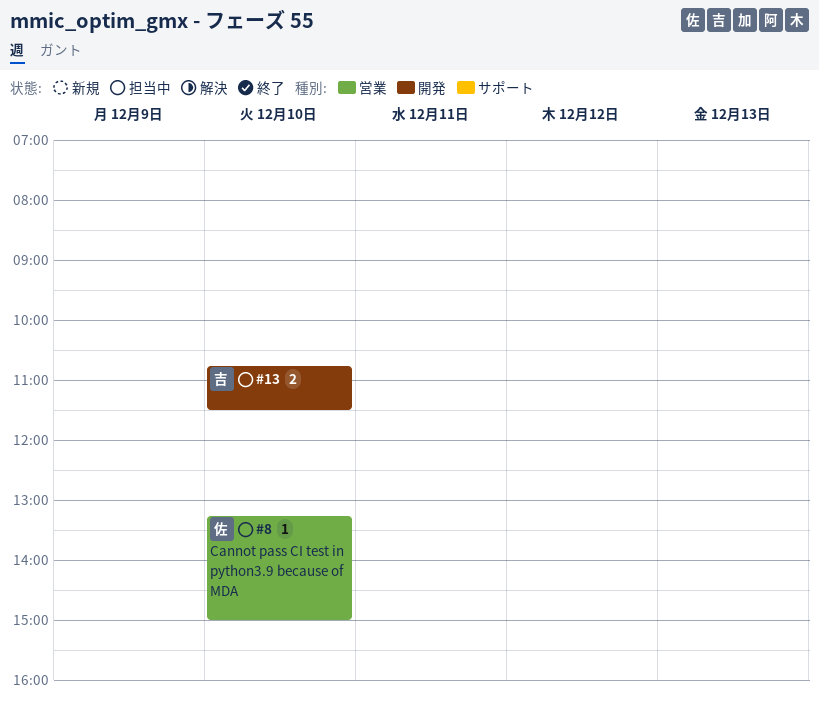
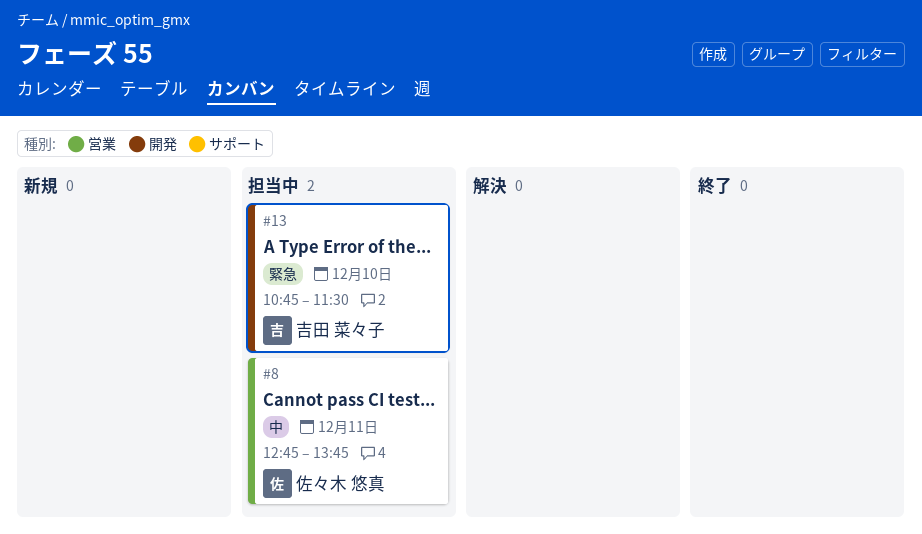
#8, day: Dec 10 -> Dec 11
#8, begins: 13:15 -> 12:45
#8, ends: 15:00 -> 13:45

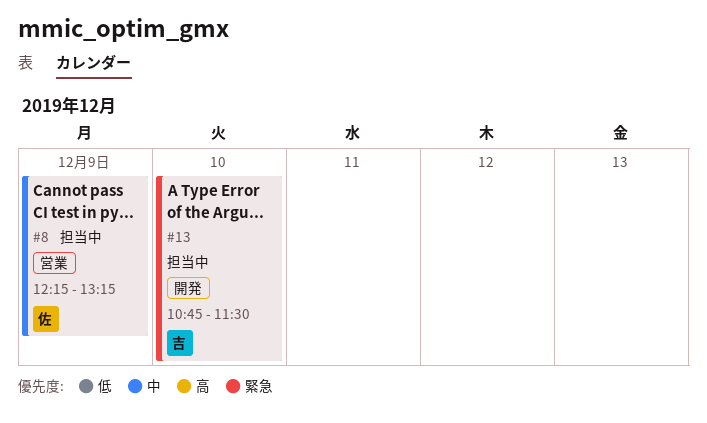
#8, day: Dec 11 -> Dec 9
#8, begins: 12:45 -> 12:15
#8, ends: 13:45 -> 13:15

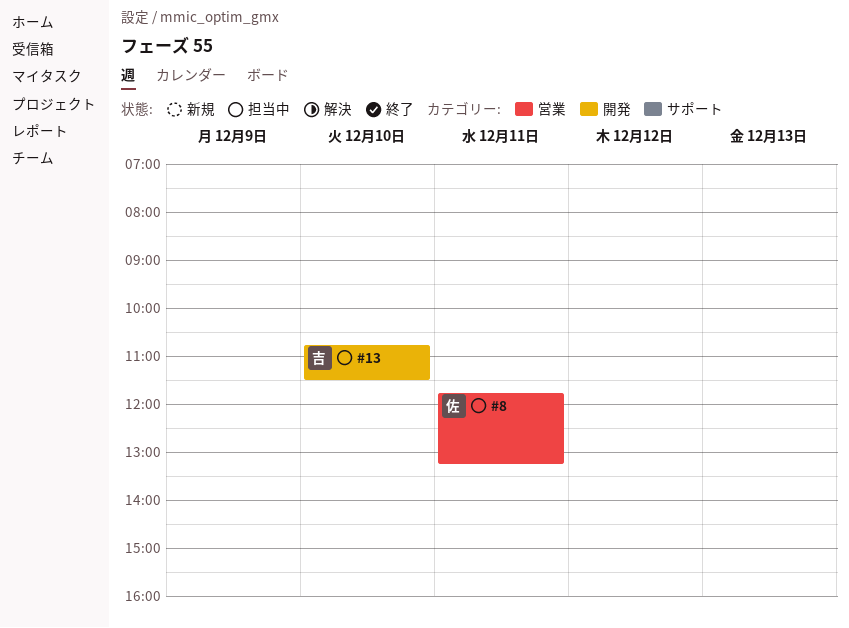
#8, day: Dec 9 -> Dec 11
#8, begins: 12:15 -> 11:45

